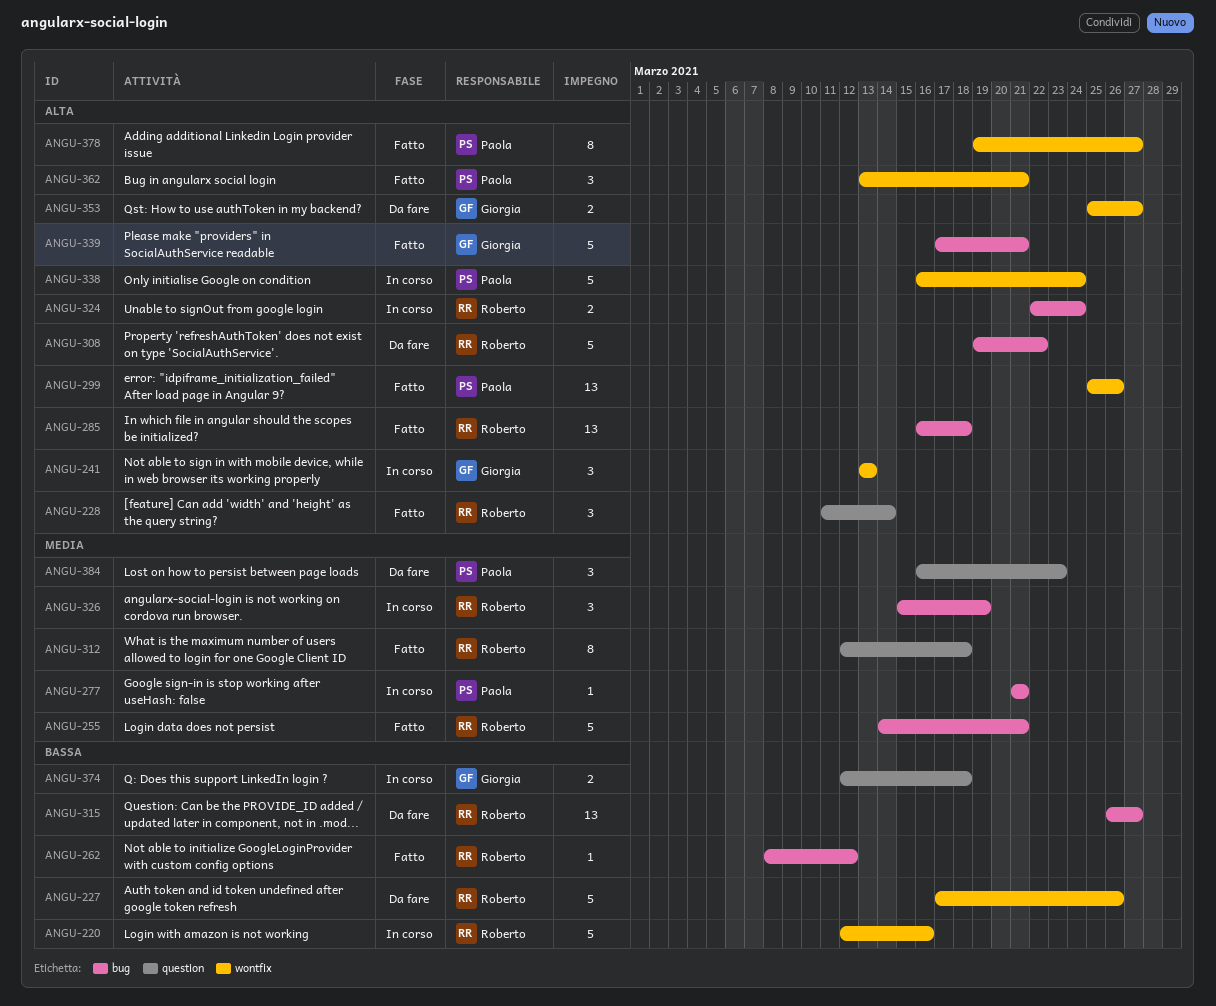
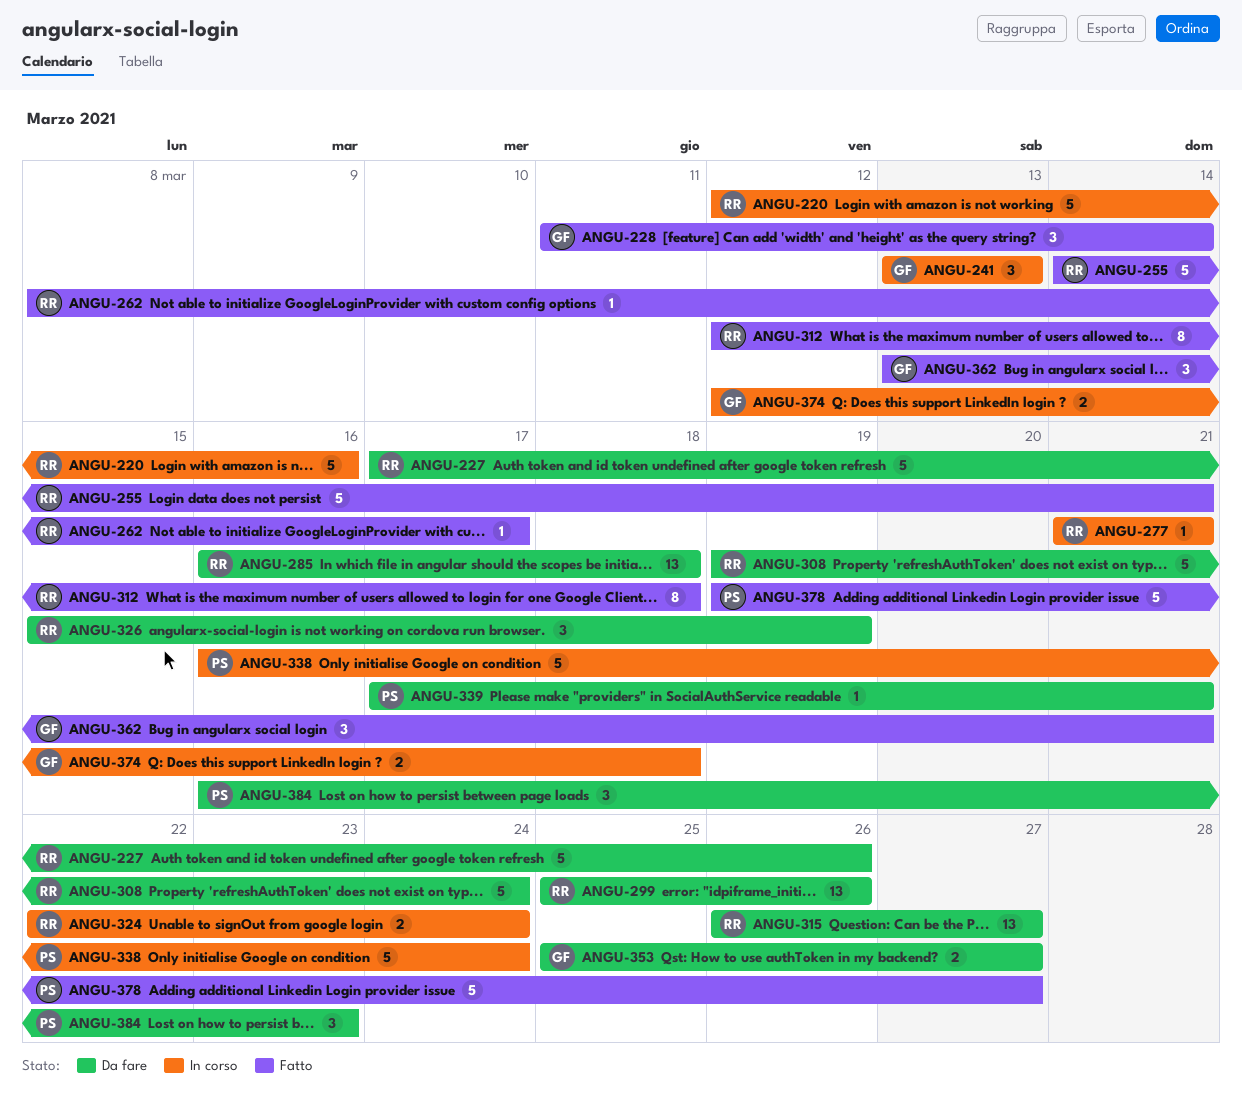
ANGU-228, owner: Roberto -> Giorgia
ANGU-262, due: Mar 12 -> Mar 17
ANGU-277, owner: Paola -> Roberto
ANGU-285, status: Fatto -> Da fare
ANGU-299, status: Fatto -> Da fare
ANGU-299, owner: Paola -> Roberto
ANGU-308, due: Mar 22 -> Mar 24
ANGU-326, status: In corso -> Da fare
ANGU-339, status: Fatto -> Da fare
ANGU-339, owner: Giorgia -> Paola
ANGU-339, estimate: 5 -> 1
ANGU-362, owner: Paola -> Giorgia
ANGU-378, estimate: 8 -> 5

